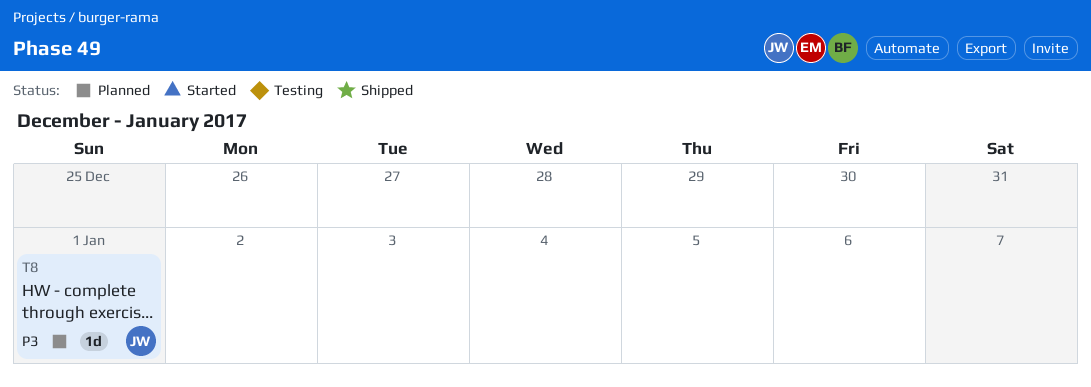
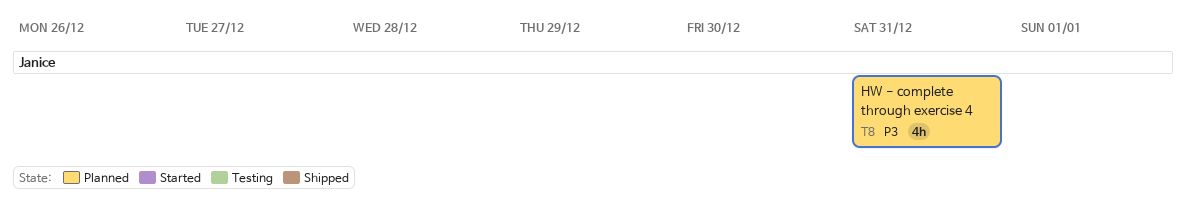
T8, estimate: 1d -> 4h
T8, due: Jan 1 -> Dec 31

